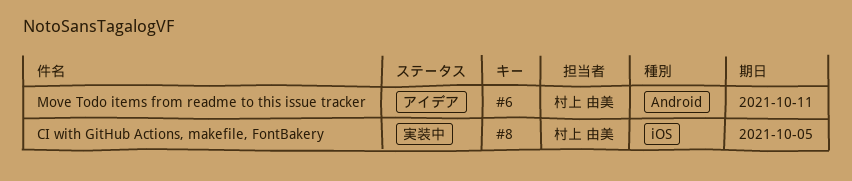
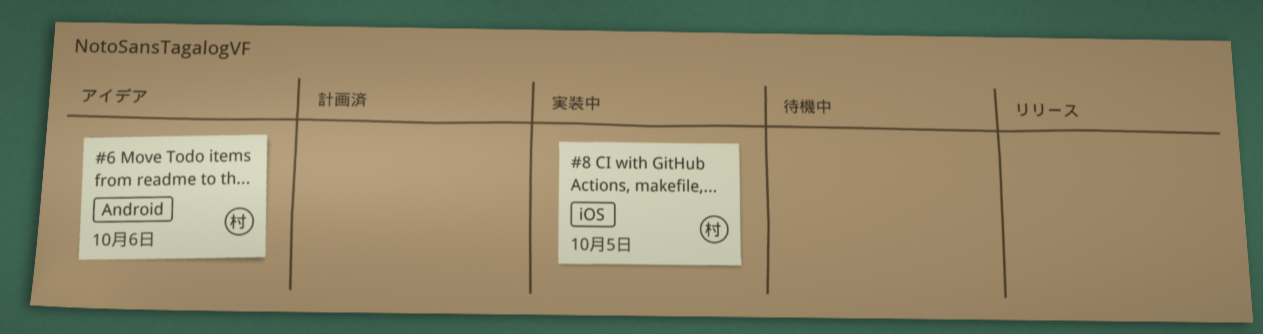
#6, due: Oct 11 -> Oct 6

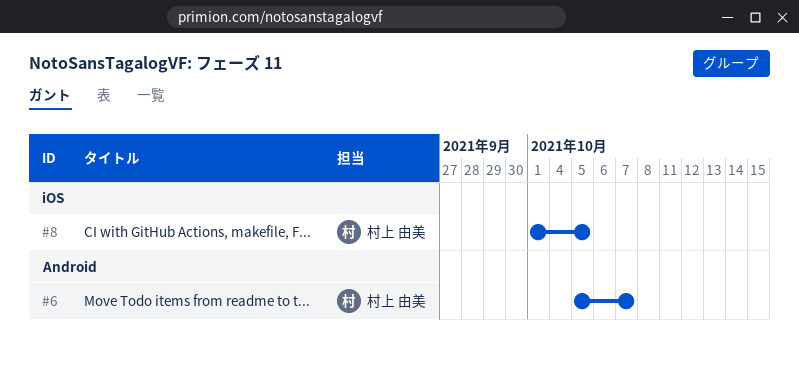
#6, due: Oct 6 -> Oct 7

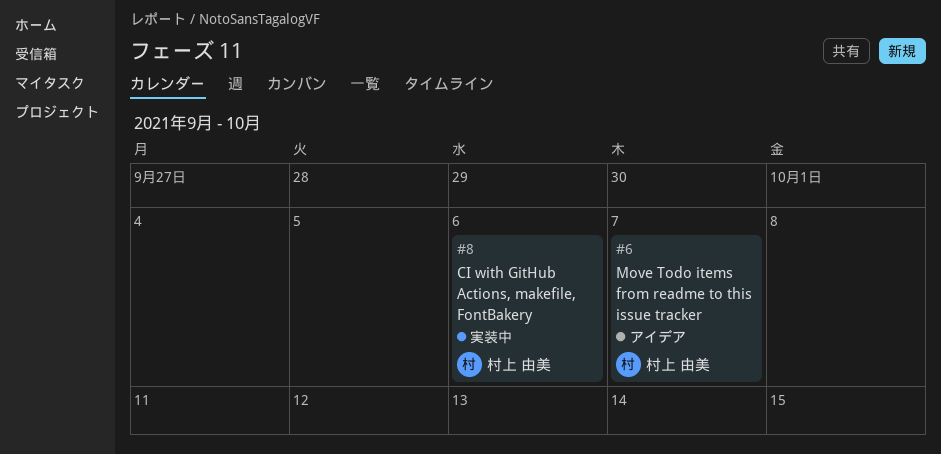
#8, due: Oct 5 -> Oct 6

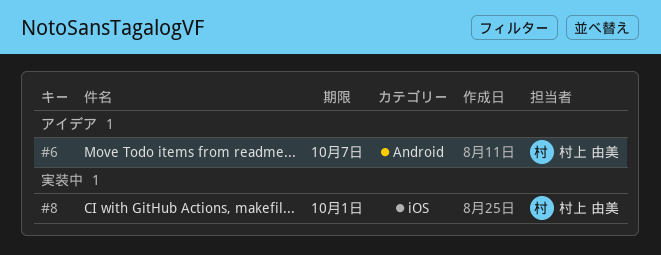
#8, due: Oct 6 -> Oct 1

